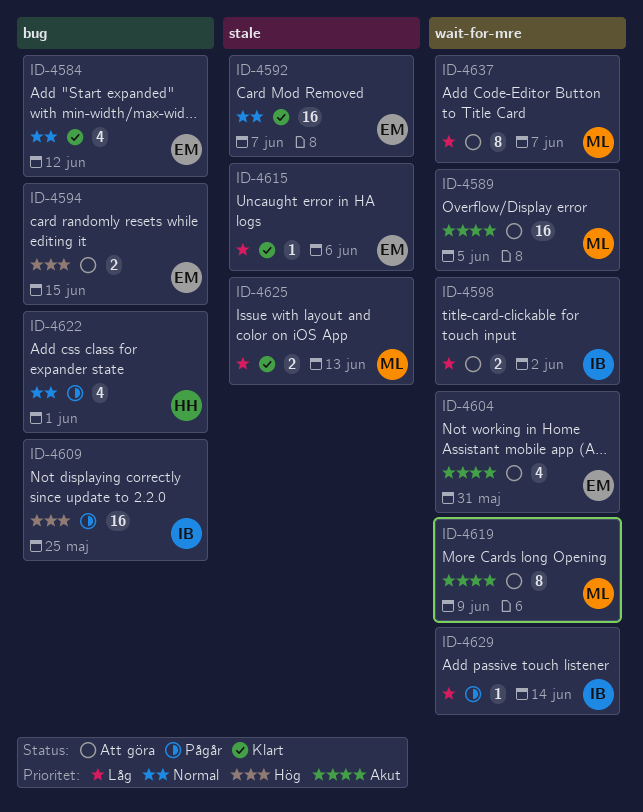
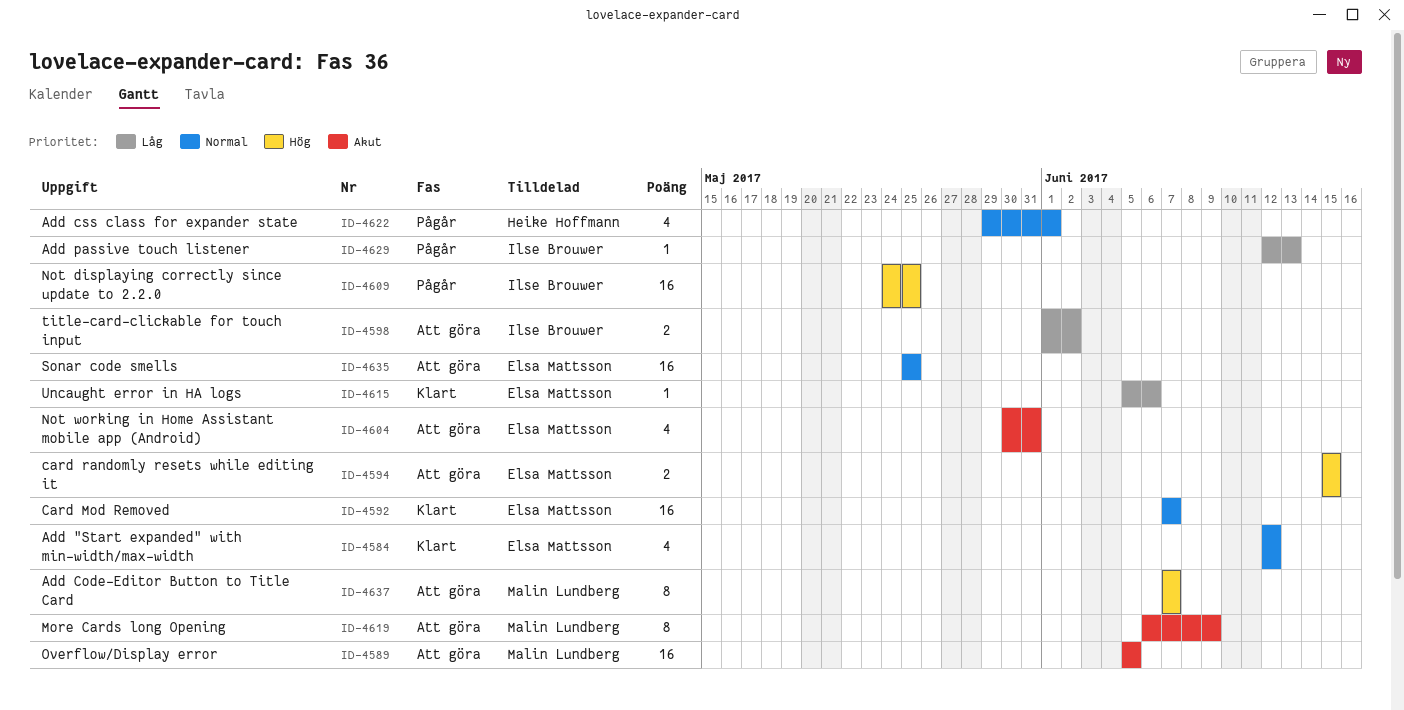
ID-4625: present -> none
ID-4629, due: Jun 14 -> Jun 13
ID-4635: none -> present
ID-4637, priority: Låg -> Hög

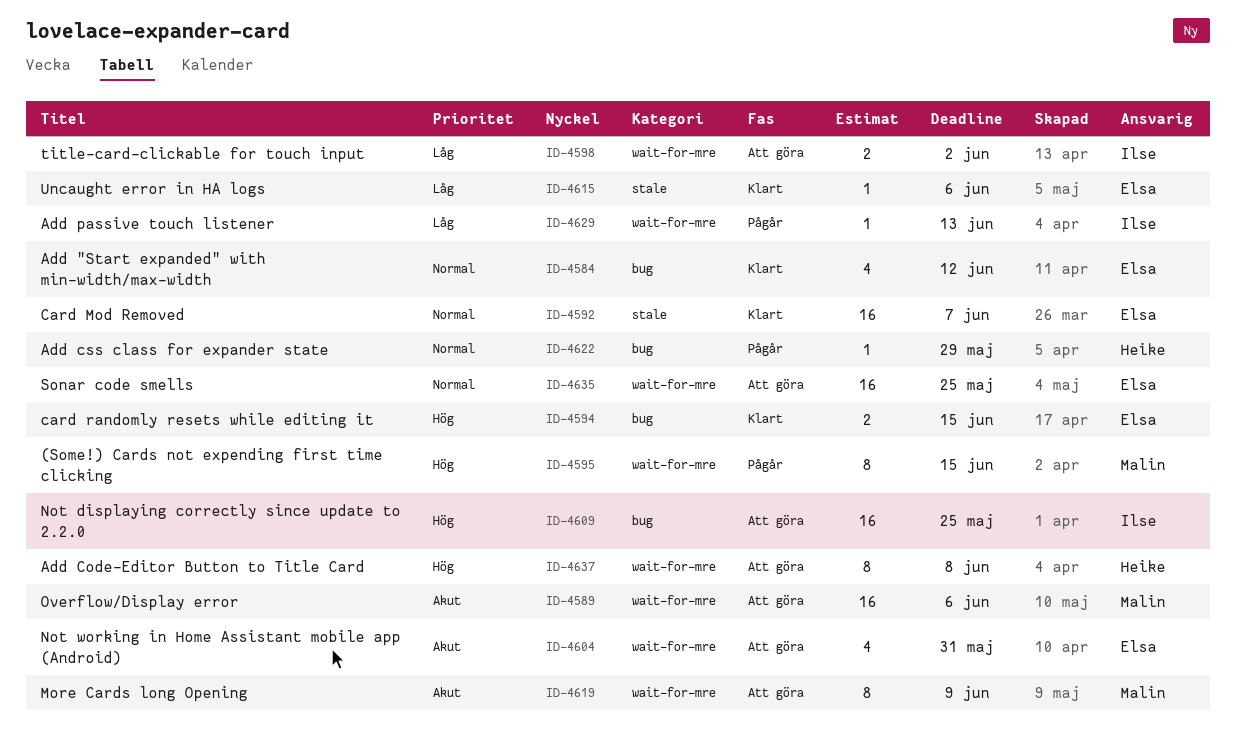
ID-4589, due: Jun 5 -> Jun 6
ID-4594, status: Att göra -> Klart
ID-4595: none -> present
ID-4609, status: Pågår -> Att göra
ID-4622, estimate: 4 -> 1
ID-4622, due: Jun 1 -> May 29
ID-4637, owner: Malin Lundberg -> Heike Hoffmann
ID-4637, due: Jun 7 -> Jun 8

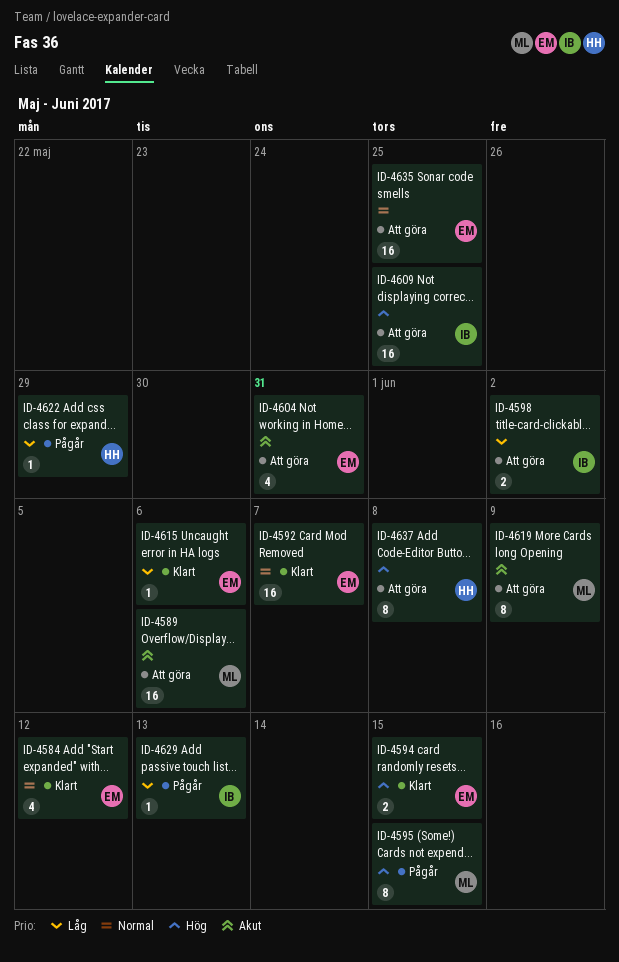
ID-4622, priority: Normal -> Låg

